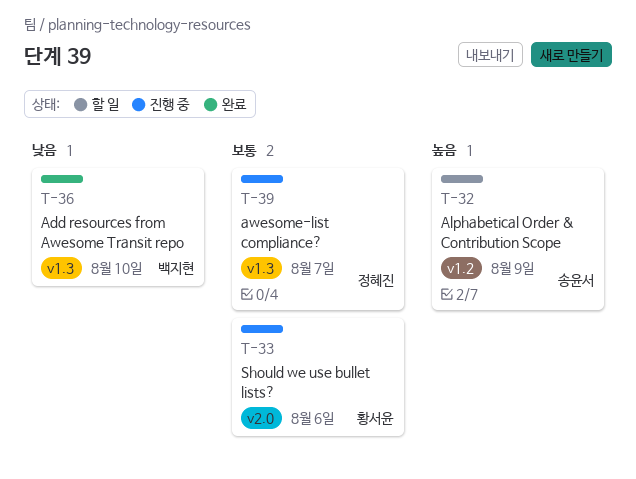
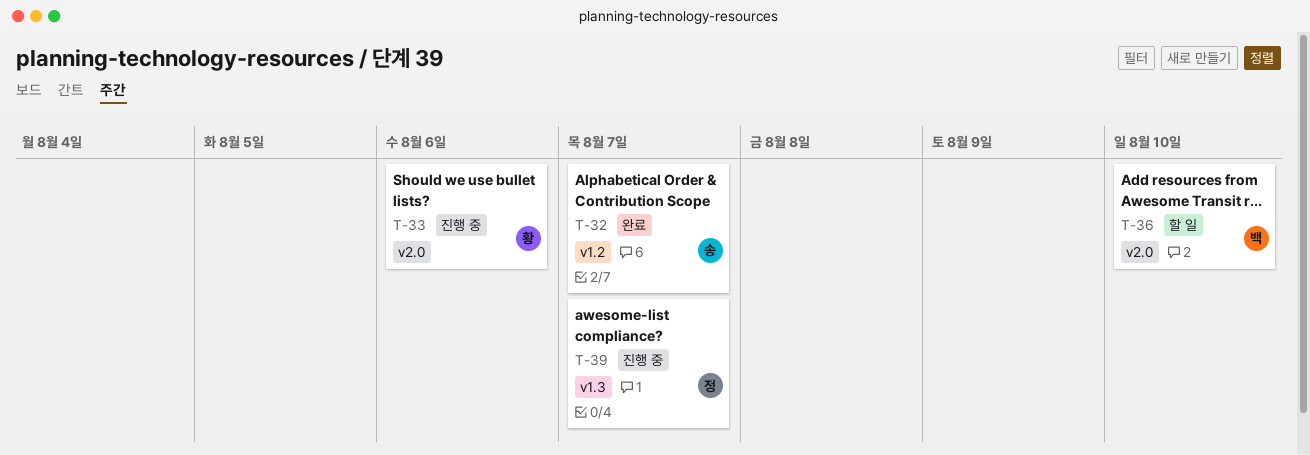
T-32, status: 할 일 -> 완료
T-32, due: Aug 9 -> Aug 7
T-36, status: 완료 -> 할 일
T-36, label: v1.3 -> v2.0

